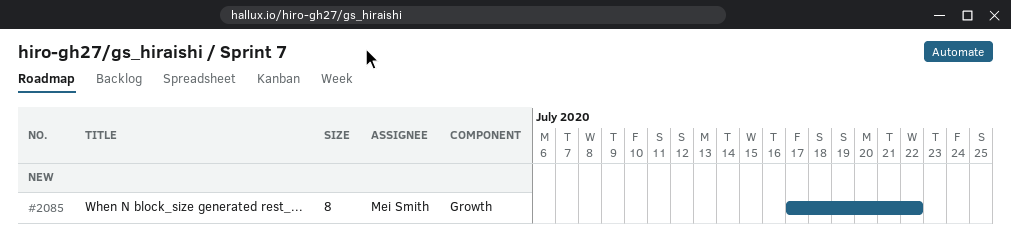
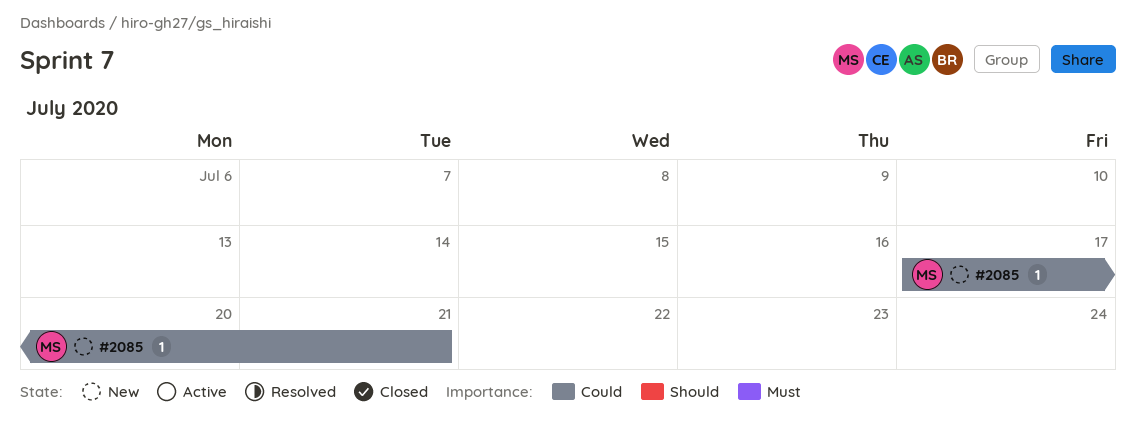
#2085, estimate: 8 -> 1
#2085, due: Jul 22 -> Jul 21

